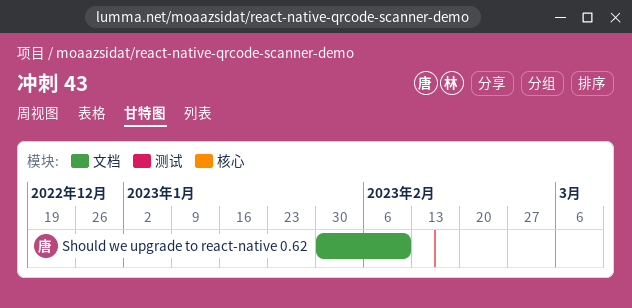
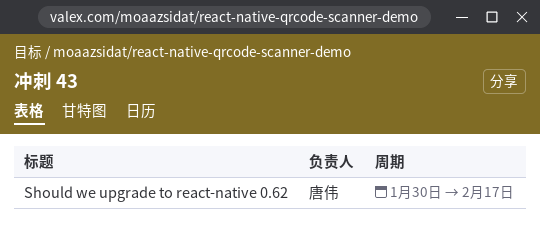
Should we upgrade to react-native 0.62, due: Feb 10 -> Feb 17

